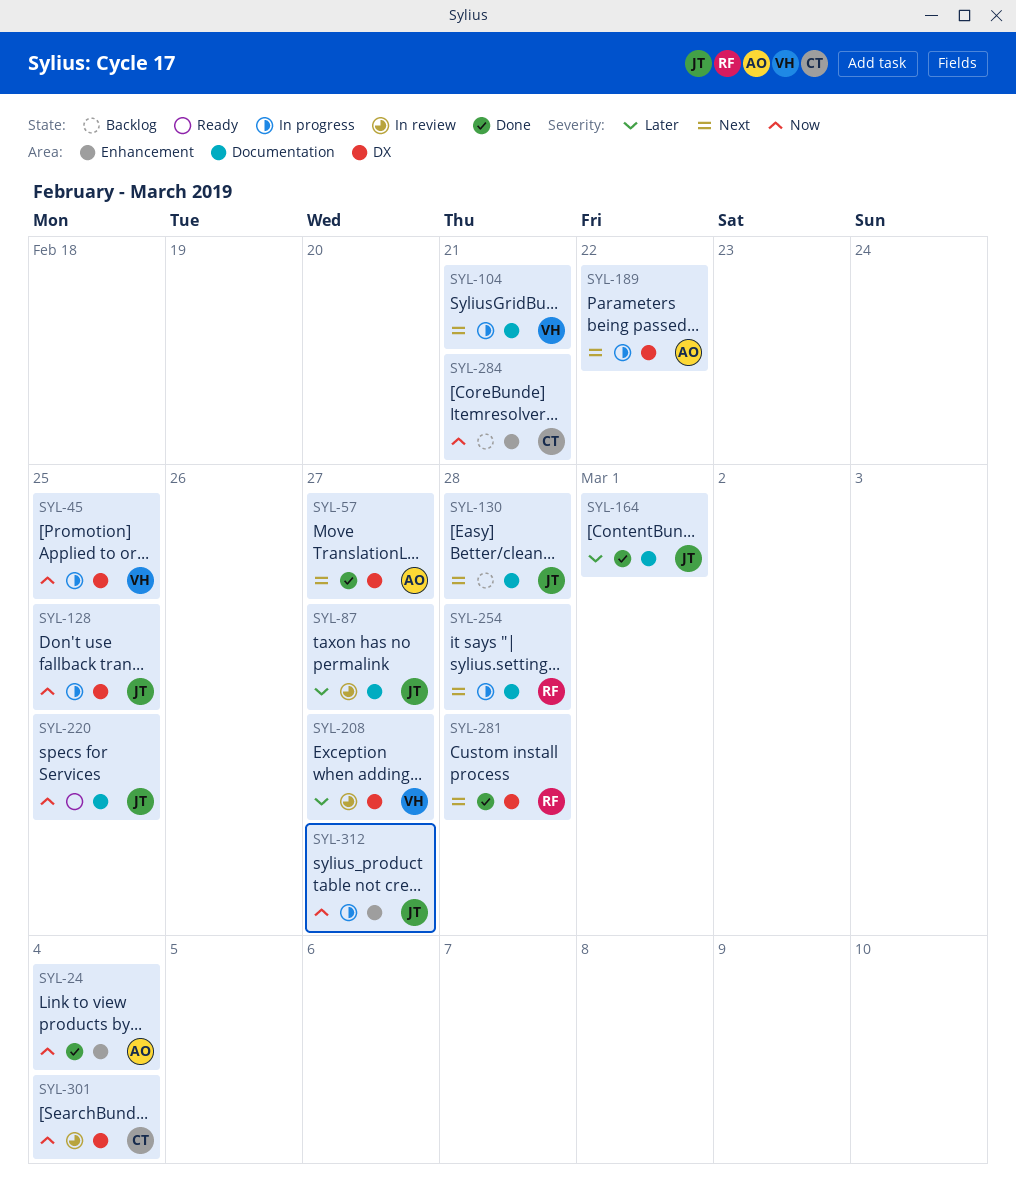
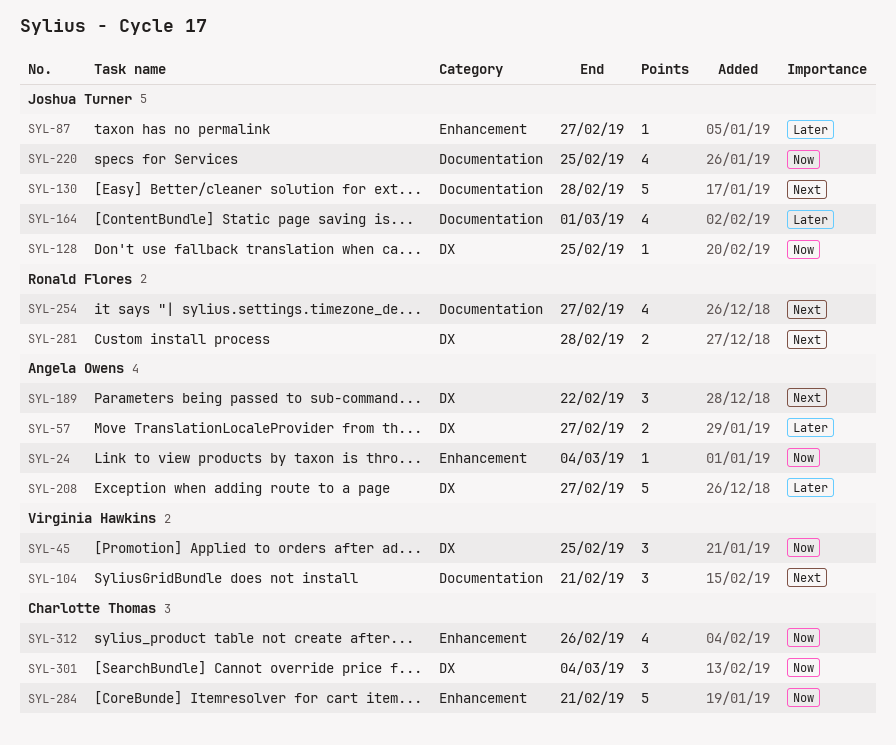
SYL-57, priority: Next -> Later
SYL-87, label: Documentation -> Enhancement
SYL-208, owner: Virginia Hawkins -> Angela Owens
SYL-254, due: Feb 28 -> Feb 27
SYL-312, owner: Joshua Turner -> Charlotte Thomas
SYL-312, due: Feb 27 -> Feb 26

